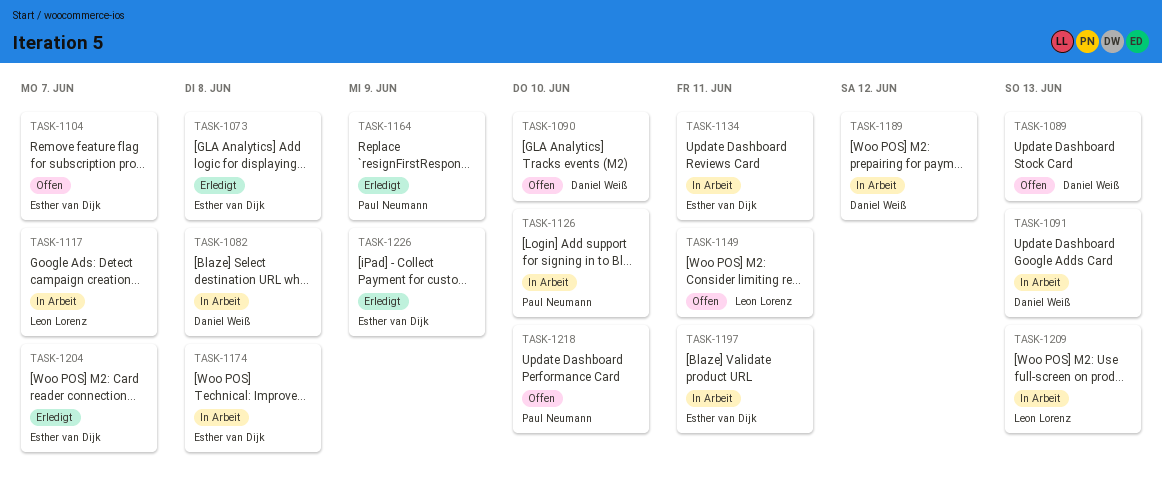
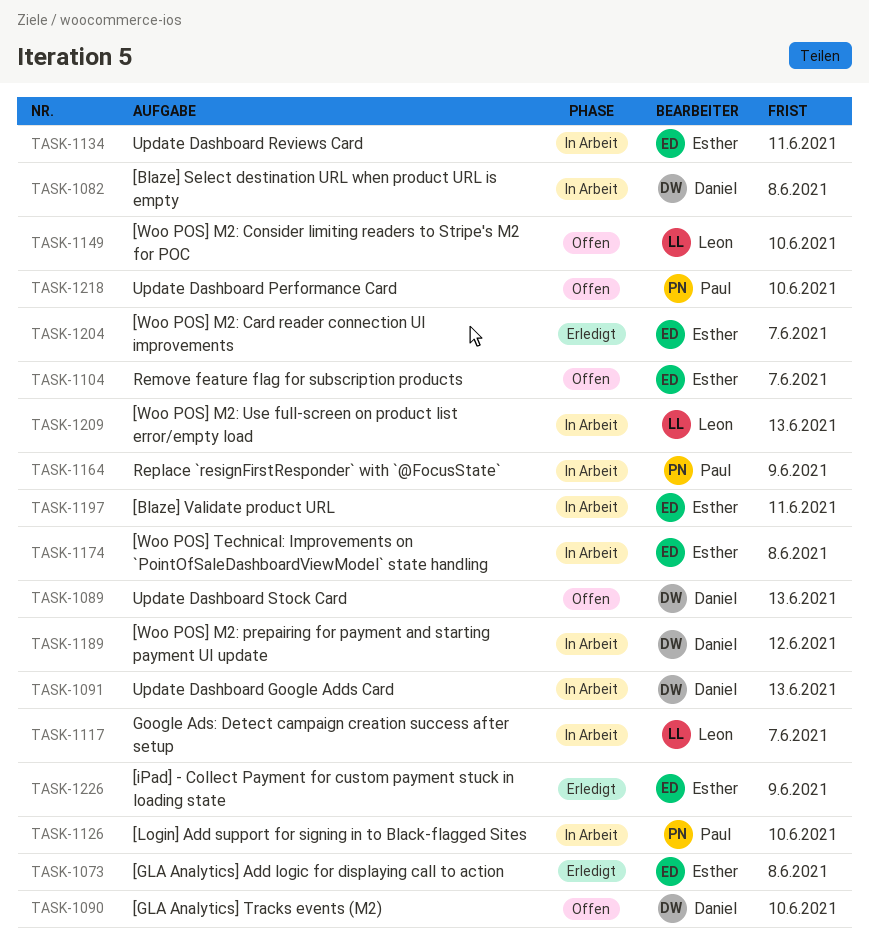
TASK-1149, due: Jun 11 -> Jun 10
TASK-1164, status: Erledigt -> In Arbeit

